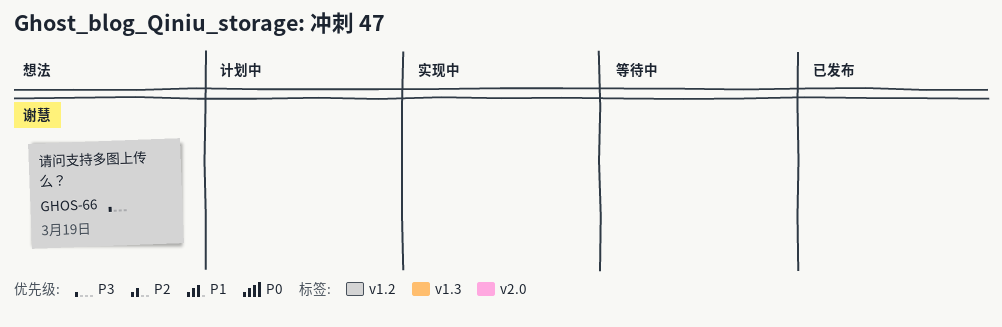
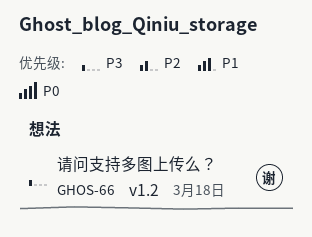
GHOS-66, due: Mar 19 -> Mar 18

